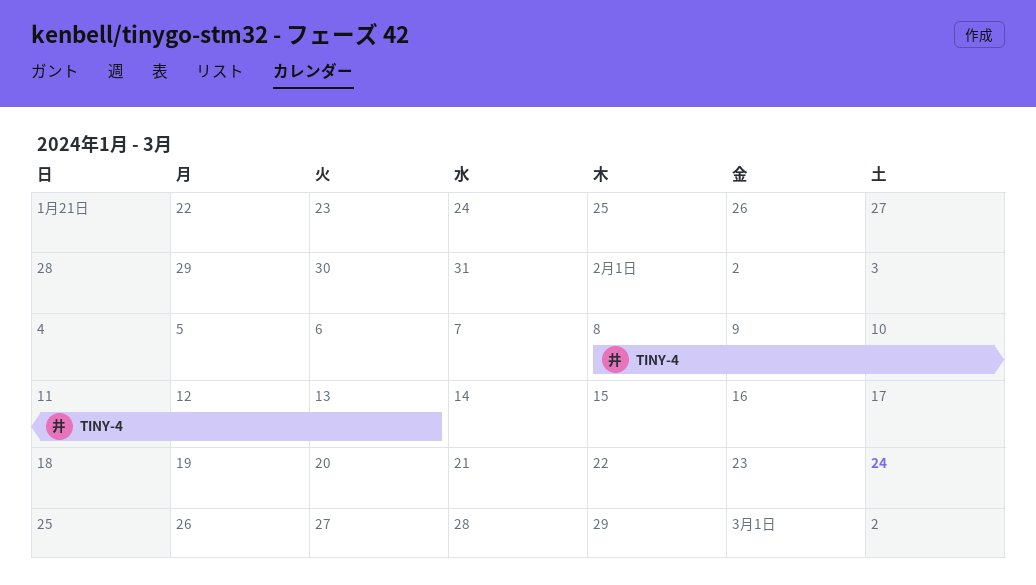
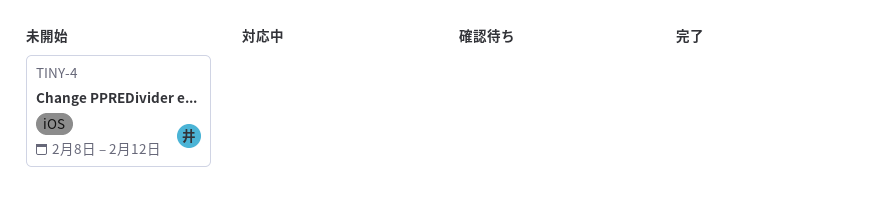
TINY-4, due: Feb 13 -> Feb 12

